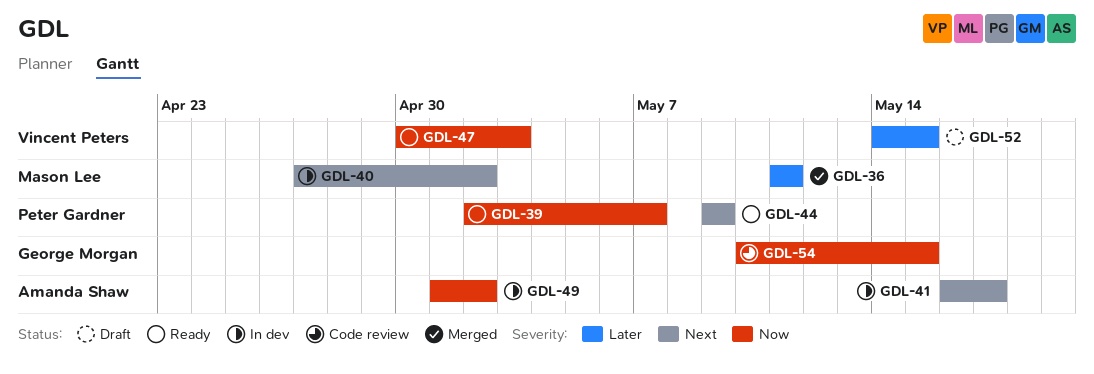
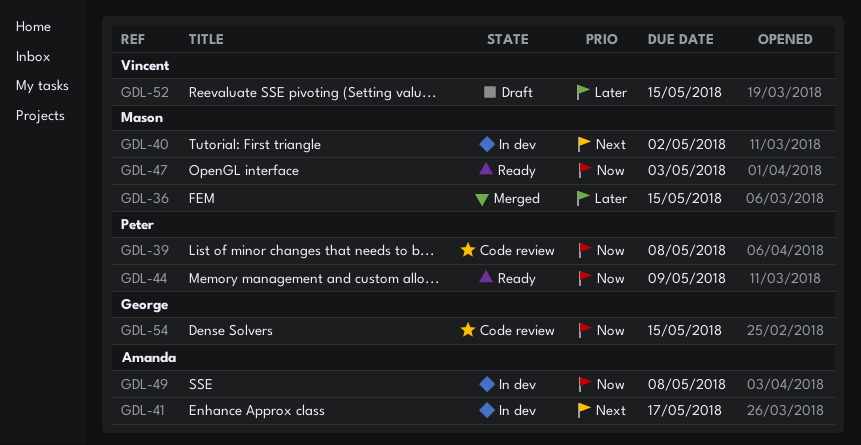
GDL-36, due: May 11 -> May 15
GDL-39, status: Ready -> Code review
GDL-39, due: May 7 -> May 8
GDL-44, priority: Next -> Now
GDL-47, owner: Vincent Peters -> Mason Lee
GDL-49, due: May 2 -> May 8

